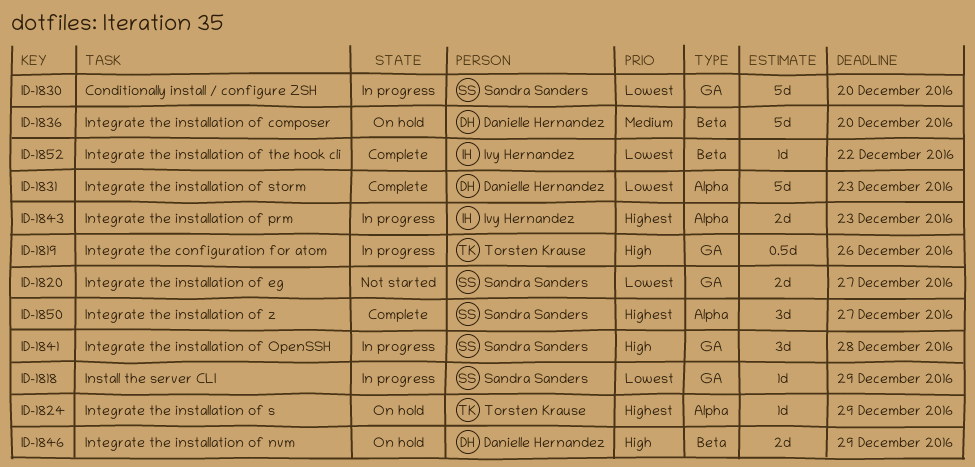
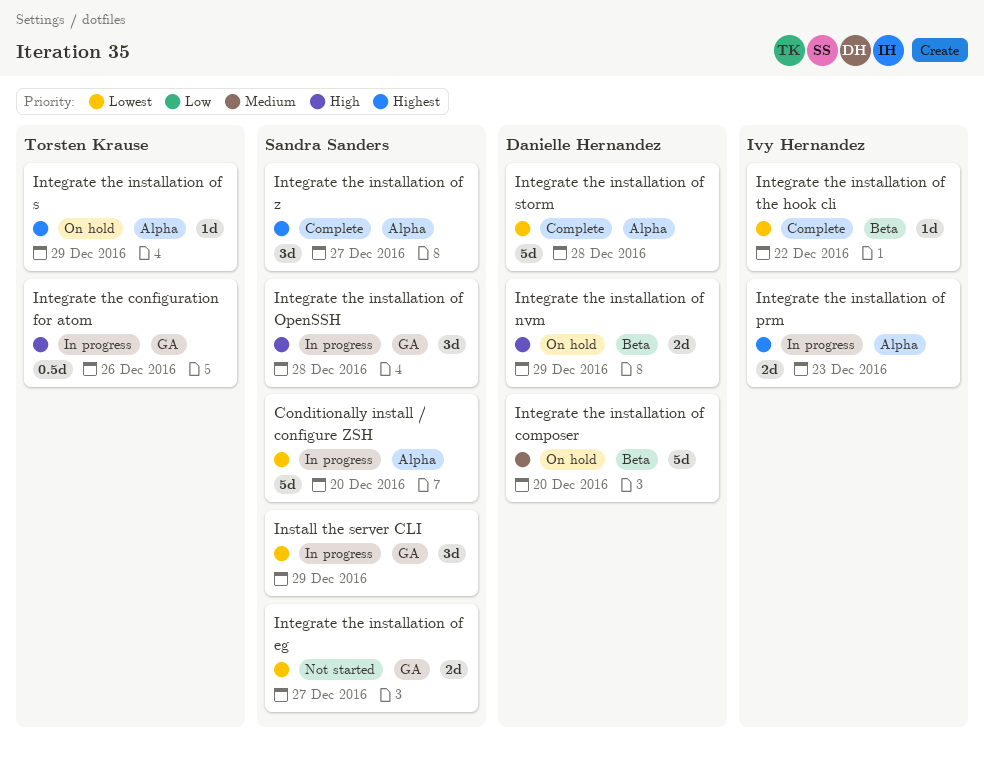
Conditionally install / configure ZSH, label: GA -> Alpha
Install the server CLI, estimate: 1d -> 3d
Integrate the installation of storm, due: Dec 23 -> Dec 28

